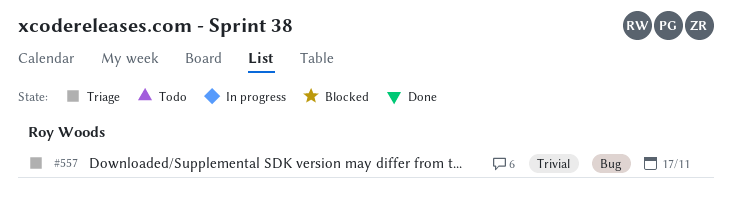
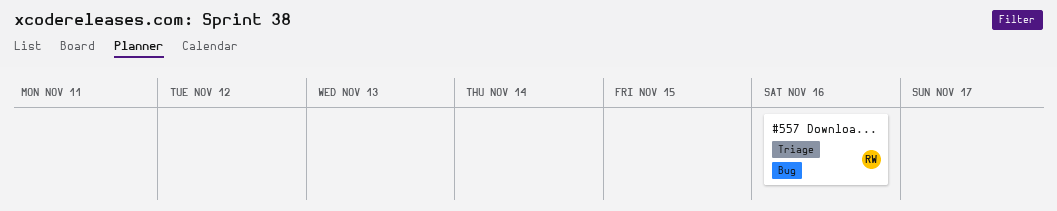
#557, due: Nov 17 -> Nov 16

